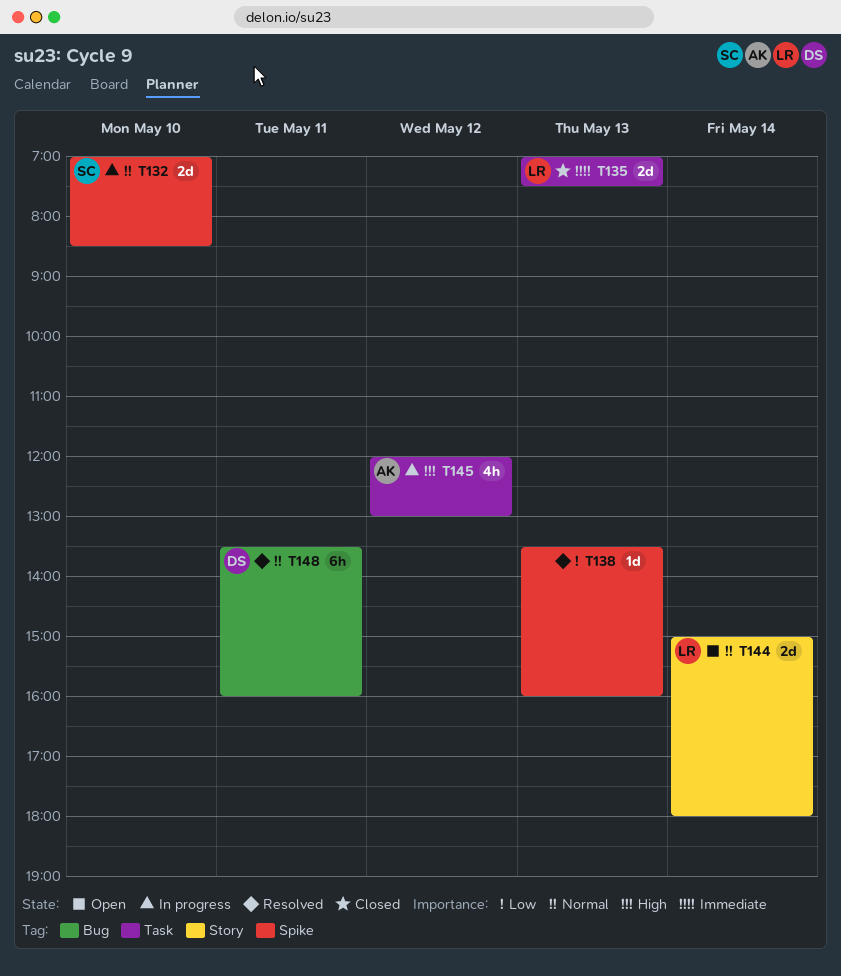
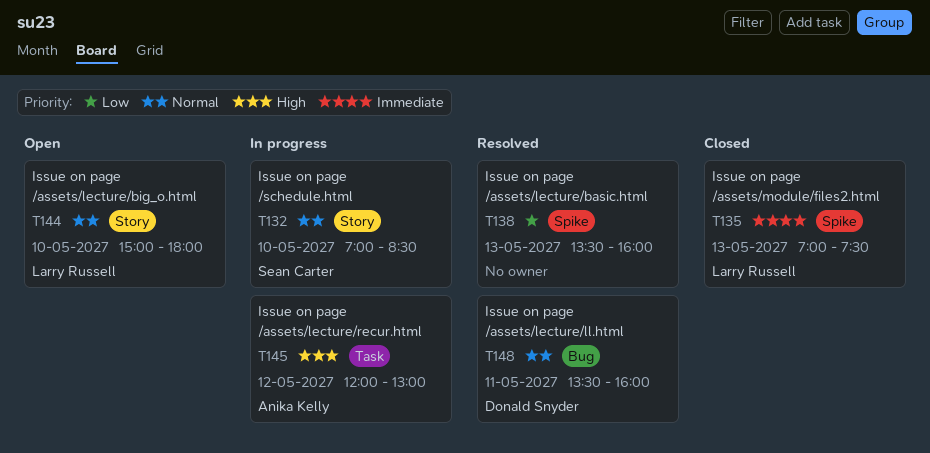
T132, label: Spike -> Story
T135, label: Task -> Spike
T144, day: May 14 -> May 10

